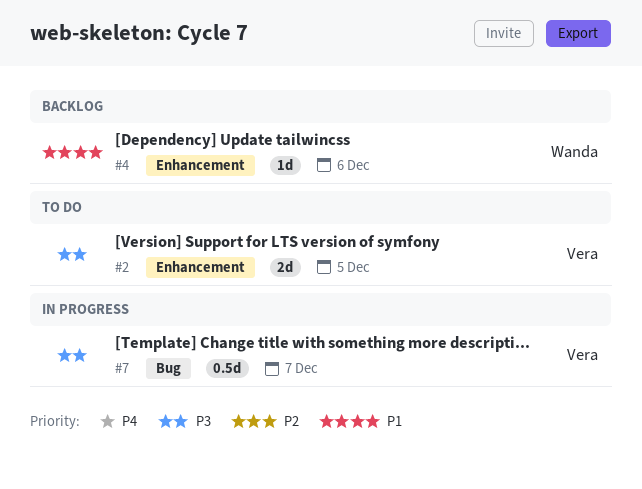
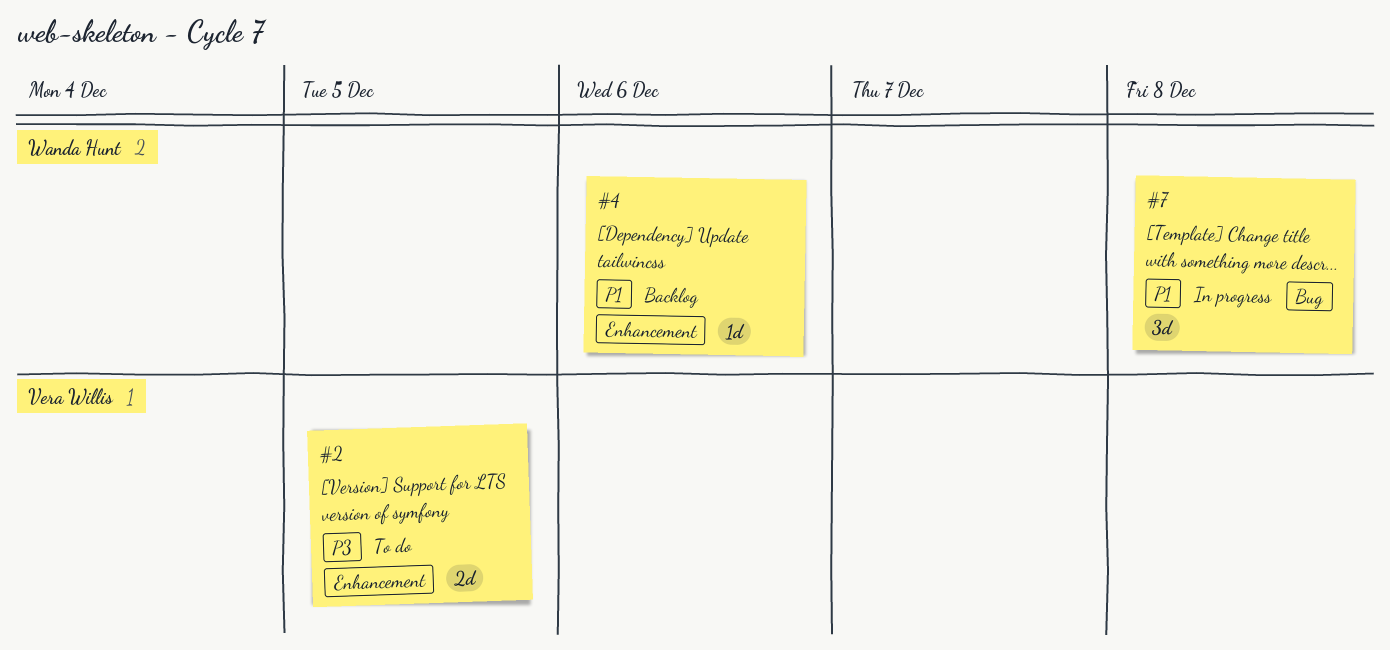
#7, owner: Vera Willis -> Wanda Hunt
#7, priority: P3 -> P1
#7, estimate: 0.5d -> 3d
#7, due: Dec 7 -> Dec 8

